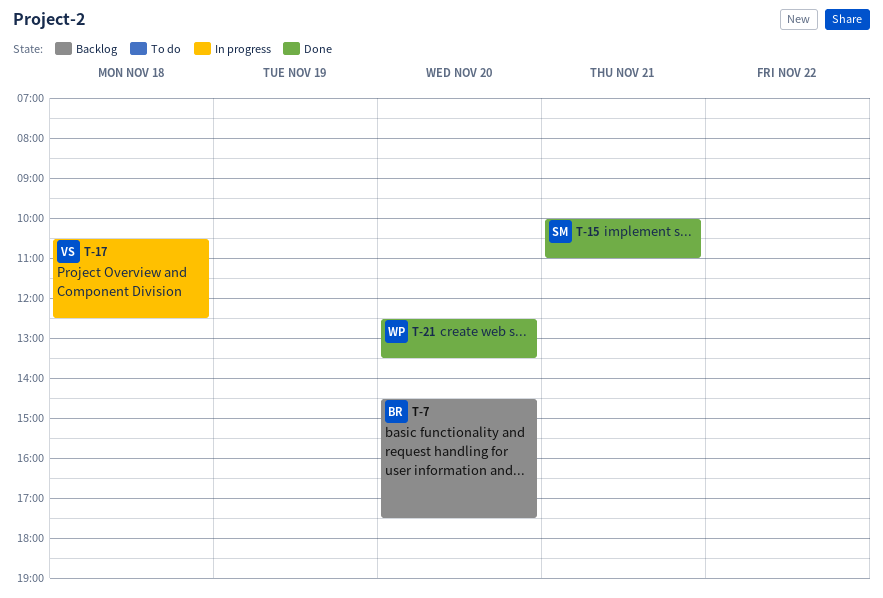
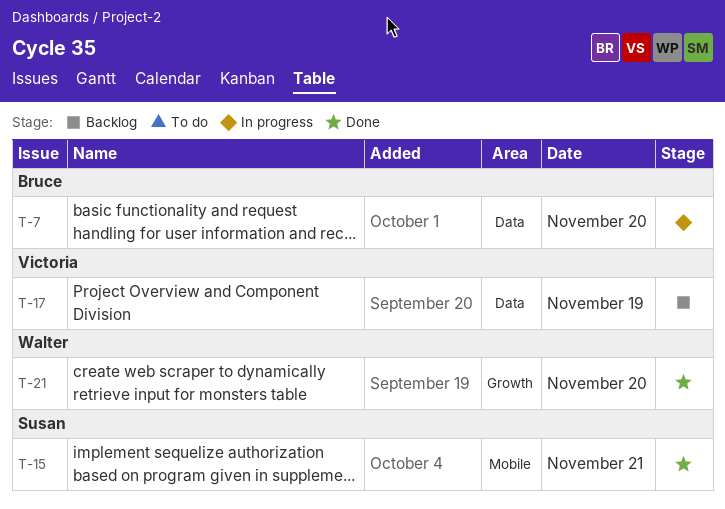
T-7, status: Backlog -> In progress
T-17, status: In progress -> Backlog
T-17, day: Nov 18 -> Nov 19

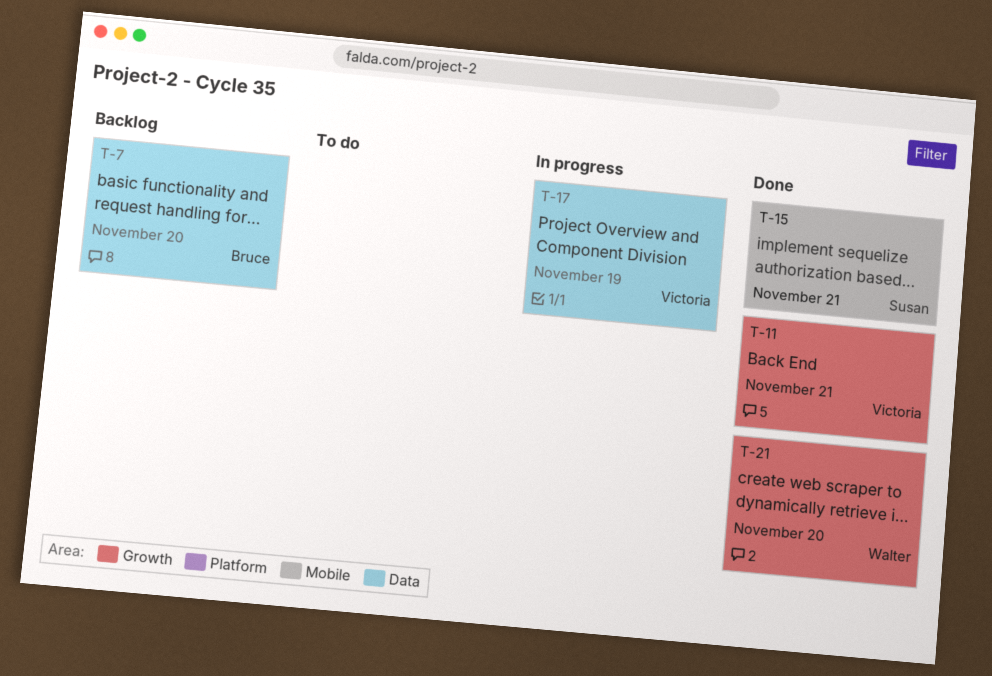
T-7, status: In progress -> Backlog
T-11: none -> present
T-17, status: Backlog -> In progress

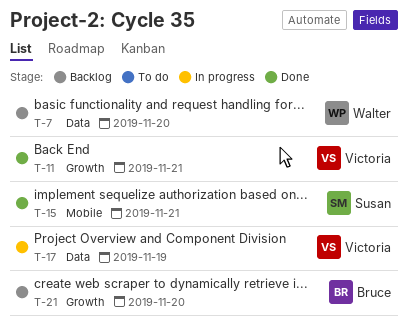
T-7, owner: Bruce -> Walter
T-21, status: Done -> Backlog
T-21, owner: Walter -> Bruce

